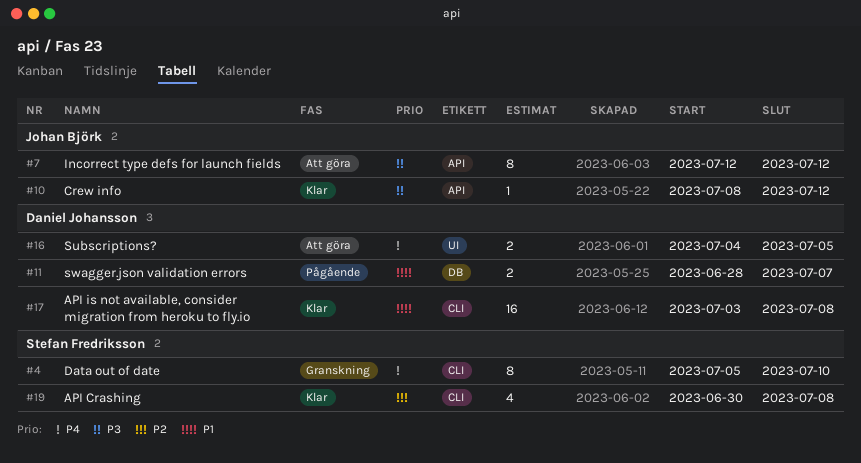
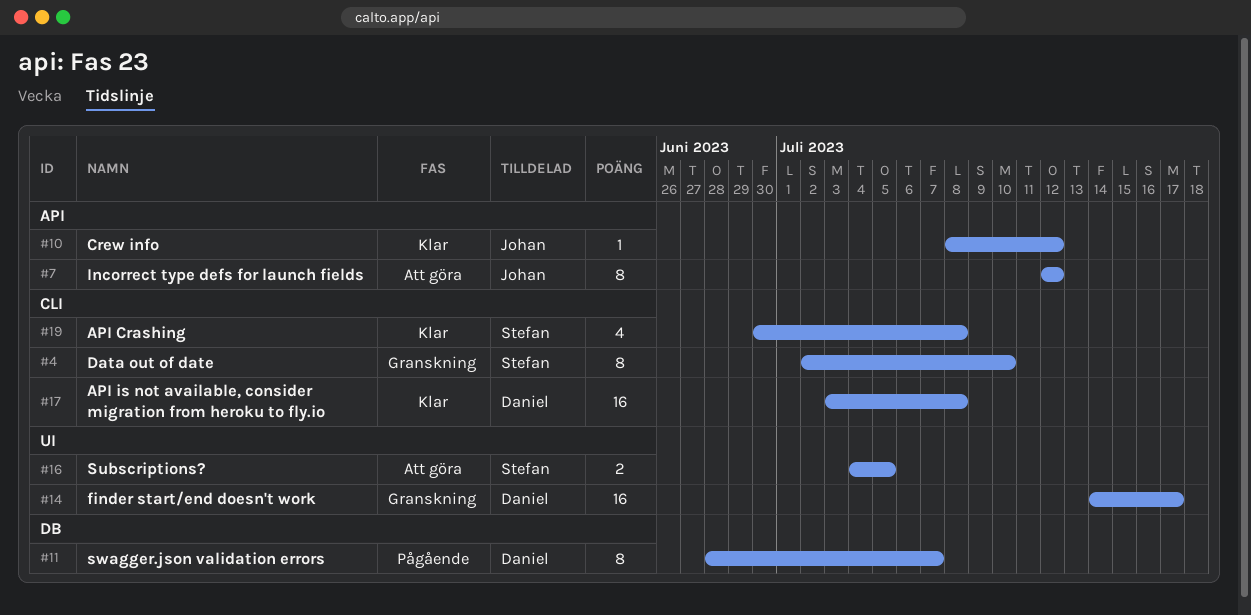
#4, start: Jul 5 -> Jul 2
#11, estimate: 2 -> 8
#14: none -> present
#16, owner: Daniel Johansson -> Stefan Fredriksson

